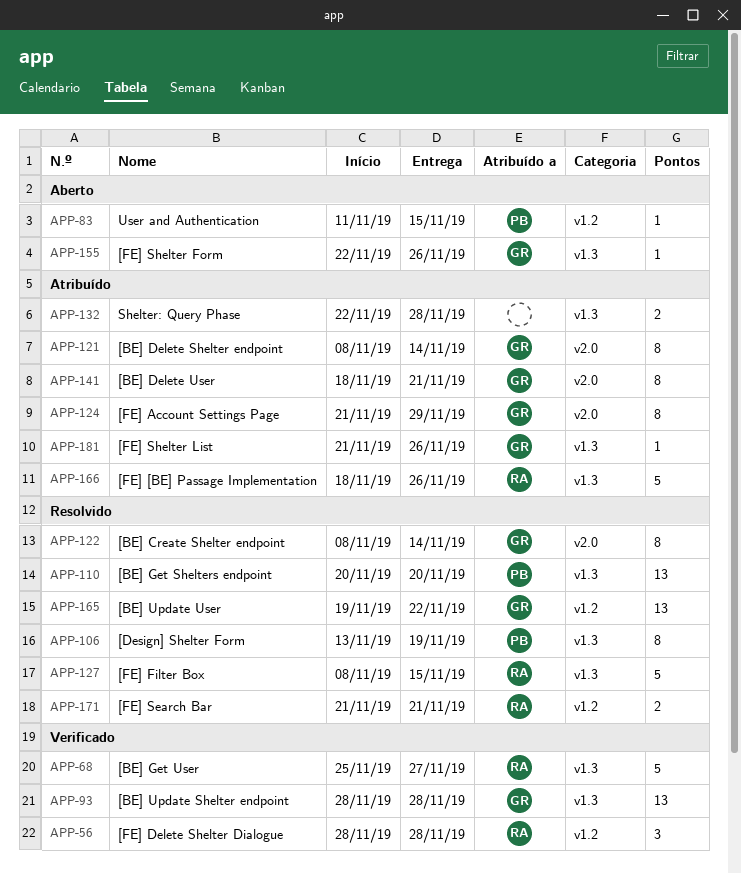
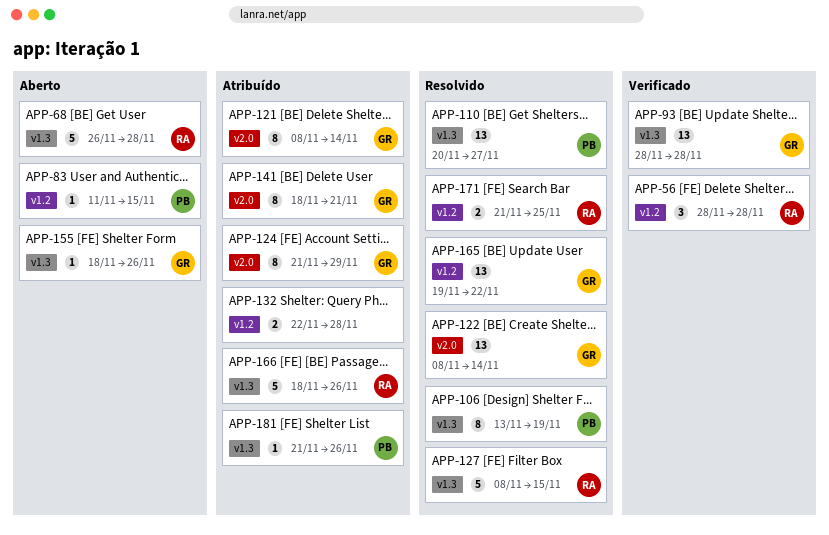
APP-68, status: Verificado -> Aberto
APP-68, start: Nov 25 -> Nov 26
APP-68, due: Nov 27 -> Nov 28
APP-110, due: Nov 20 -> Nov 27
APP-122, estimate: 8 -> 13
APP-132, label: v1.3 -> v1.2
APP-155, start: Nov 22 -> Nov 18
APP-171, due: Nov 21 -> Nov 25
APP-181, owner: GR -> PB

